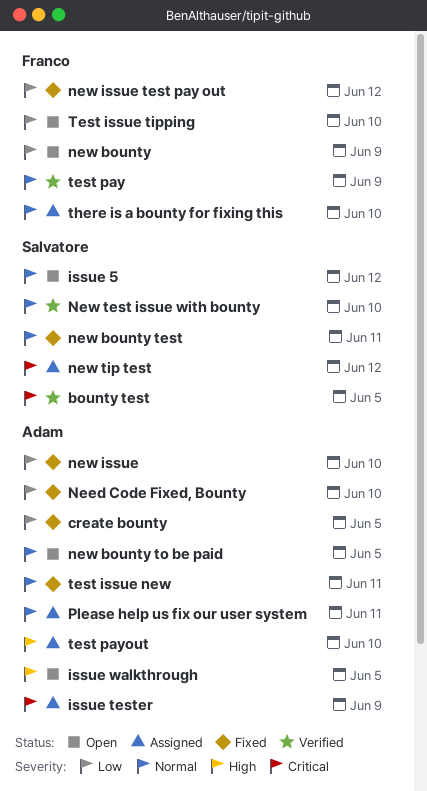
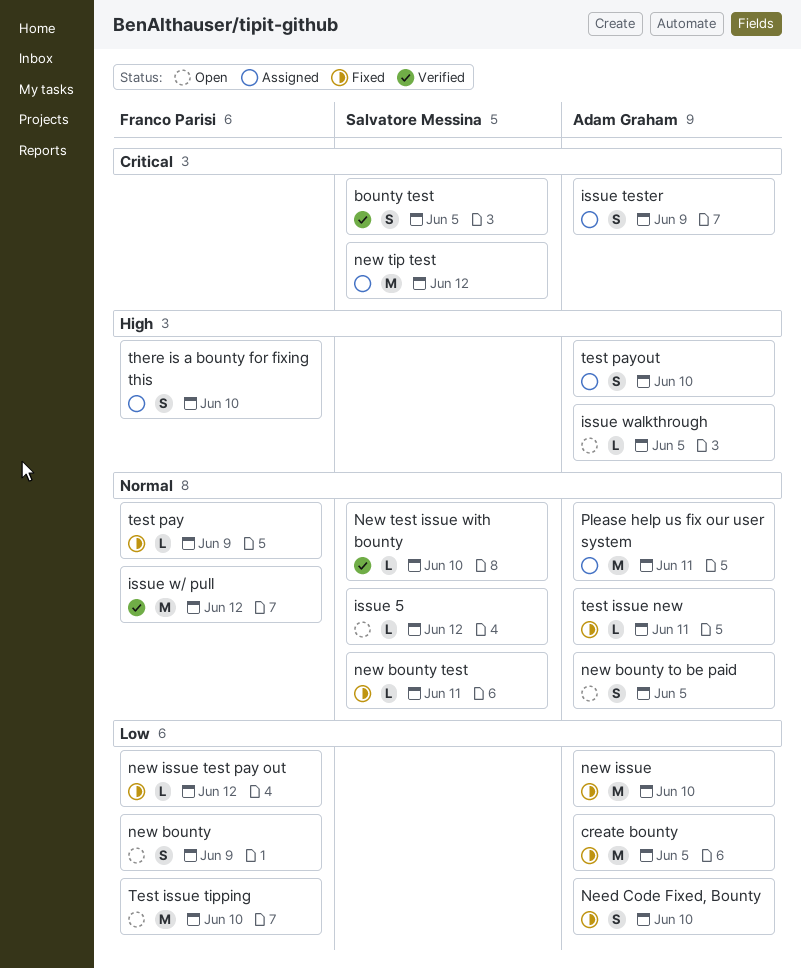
issue w/ pull: none -> present
test pay, status: Verified -> Fixed
there is a bounty for fixing this, priority: Normal -> High

